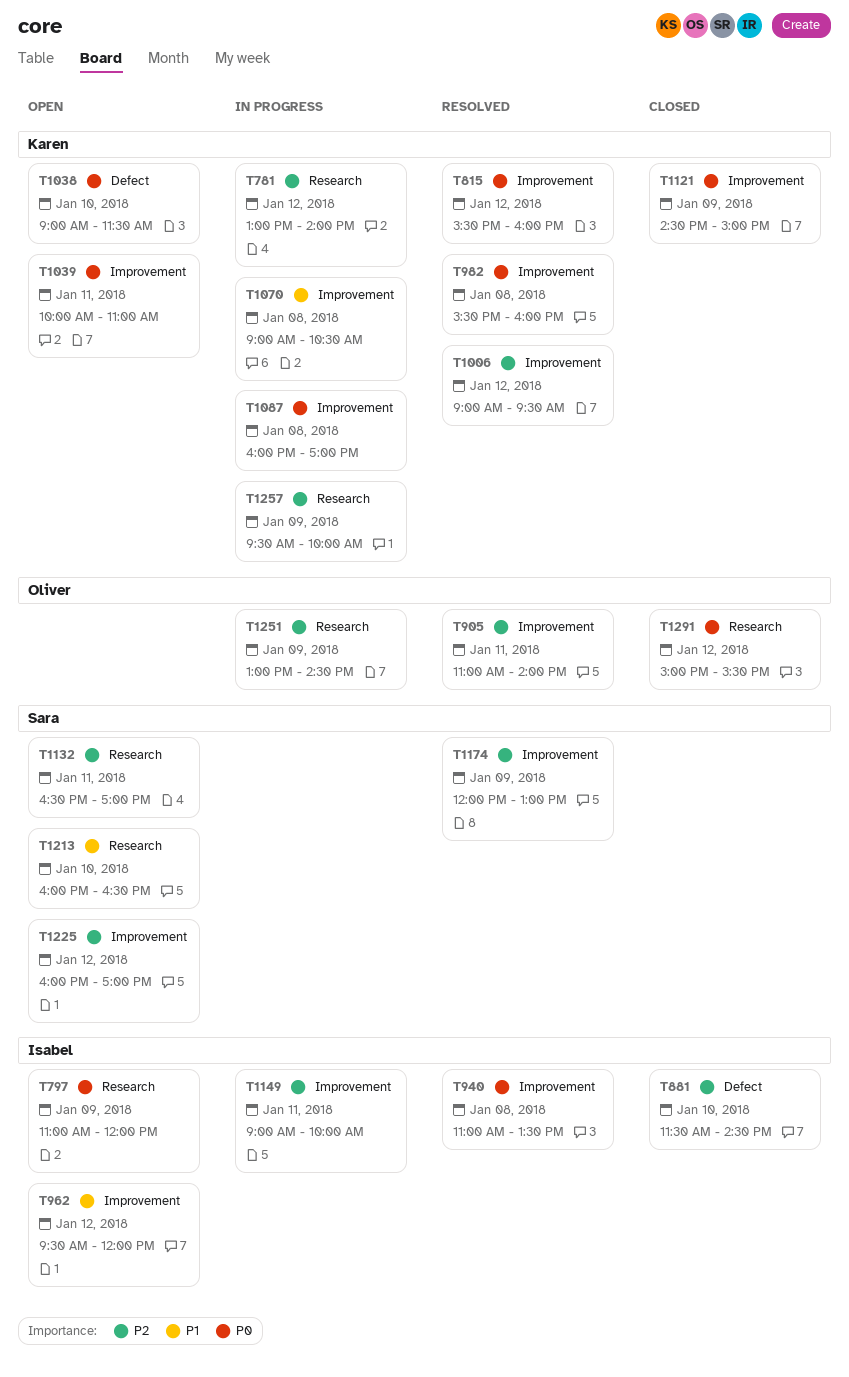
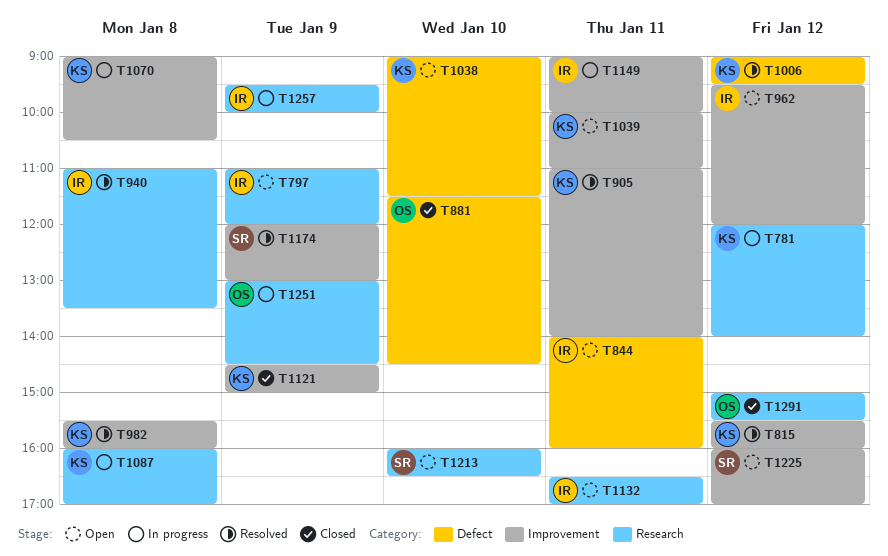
T781, begins: 13:00 -> 12:00
T844: none -> present
T881, owner: Isabel -> Oliver
T905, owner: Oliver -> Karen
T940, label: Improvement -> Research
T1006, label: Improvement -> Defect
T1087, label: Improvement -> Research
T1132, owner: Sara -> Isabel
T1257, owner: Karen -> Isabel

